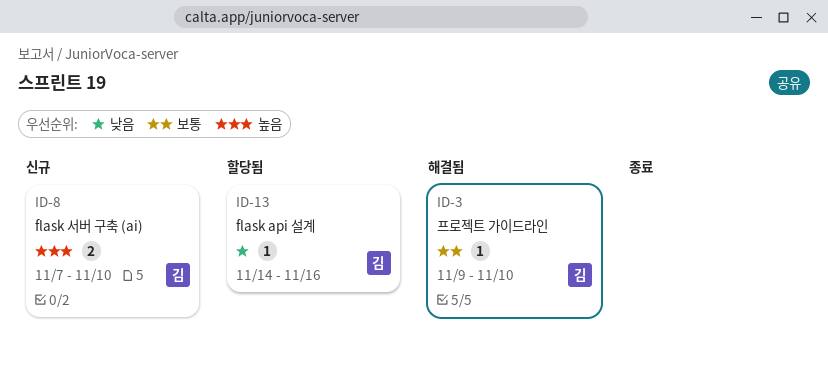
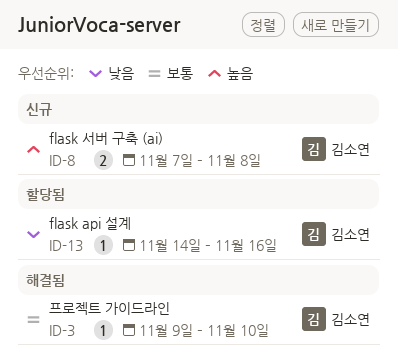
ID-8, due: Nov 10 -> Nov 8

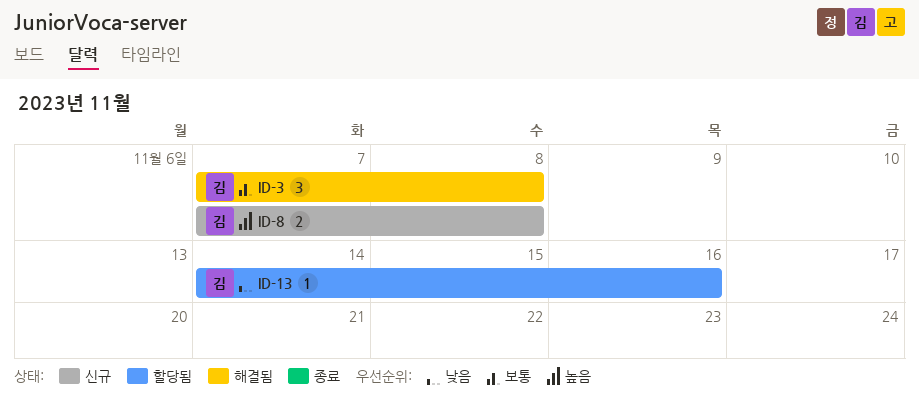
ID-3, estimate: 1 -> 3
ID-3, start: Nov 9 -> Nov 7
ID-3, due: Nov 10 -> Nov 8

